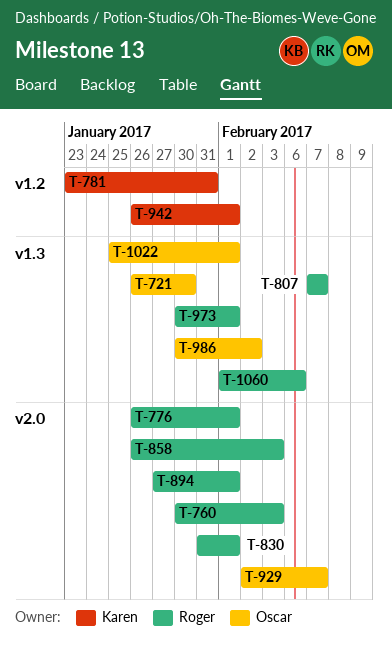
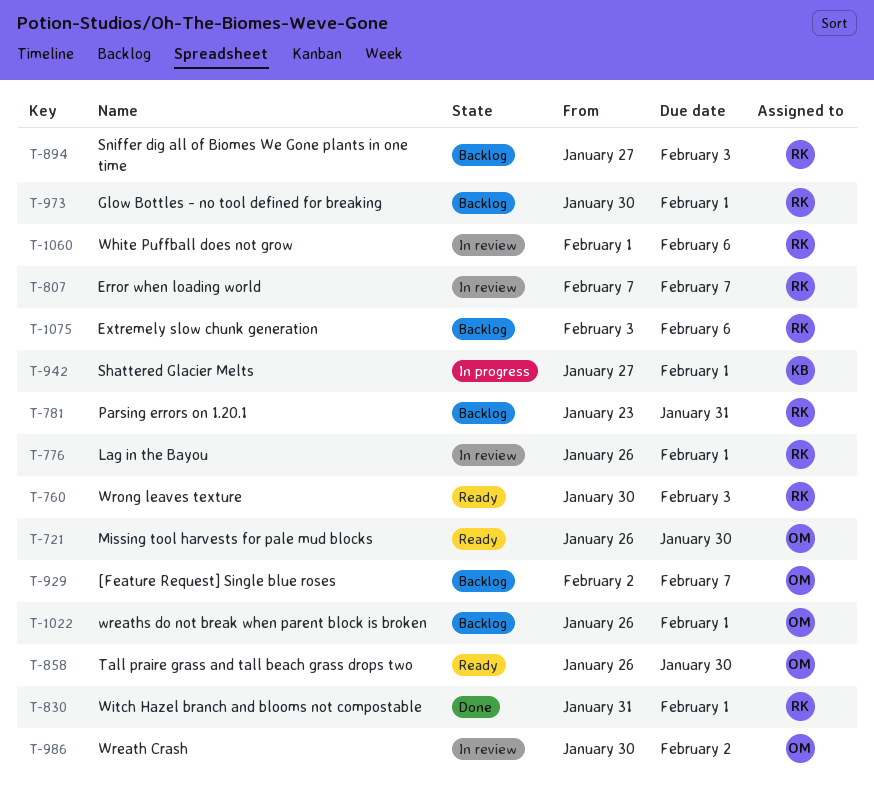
T-781, owner: Karen -> Roger
T-858, owner: Roger -> Oscar
T-858, due: Feb 3 -> Jan 30
T-894, due: Feb 1 -> Feb 3
T-942, start: Jan 26 -> Jan 27
T-1022, start: Jan 25 -> Jan 26
T-1075: none -> present

